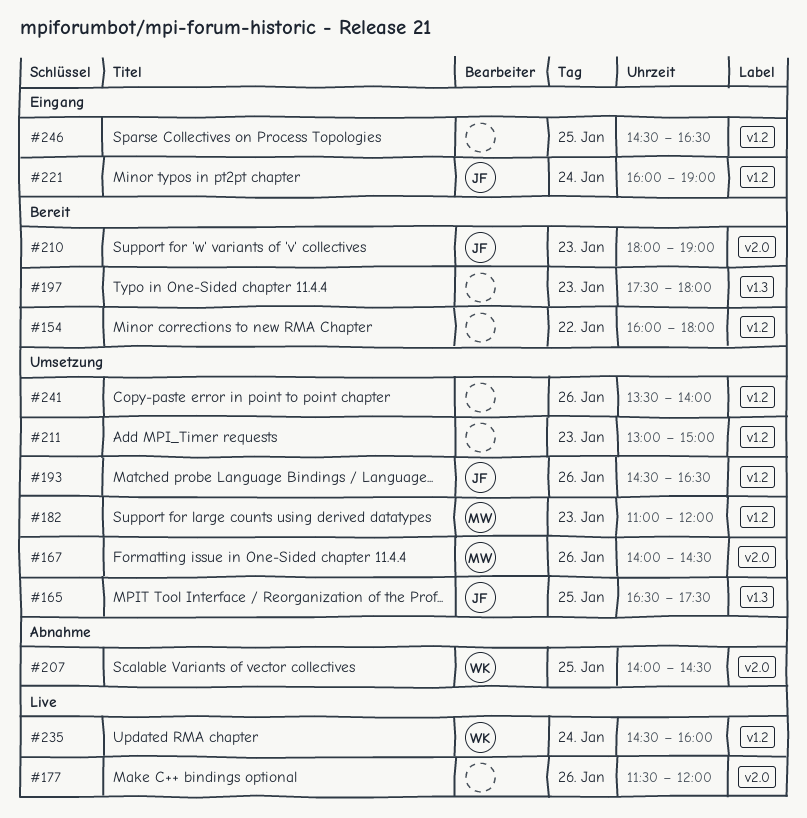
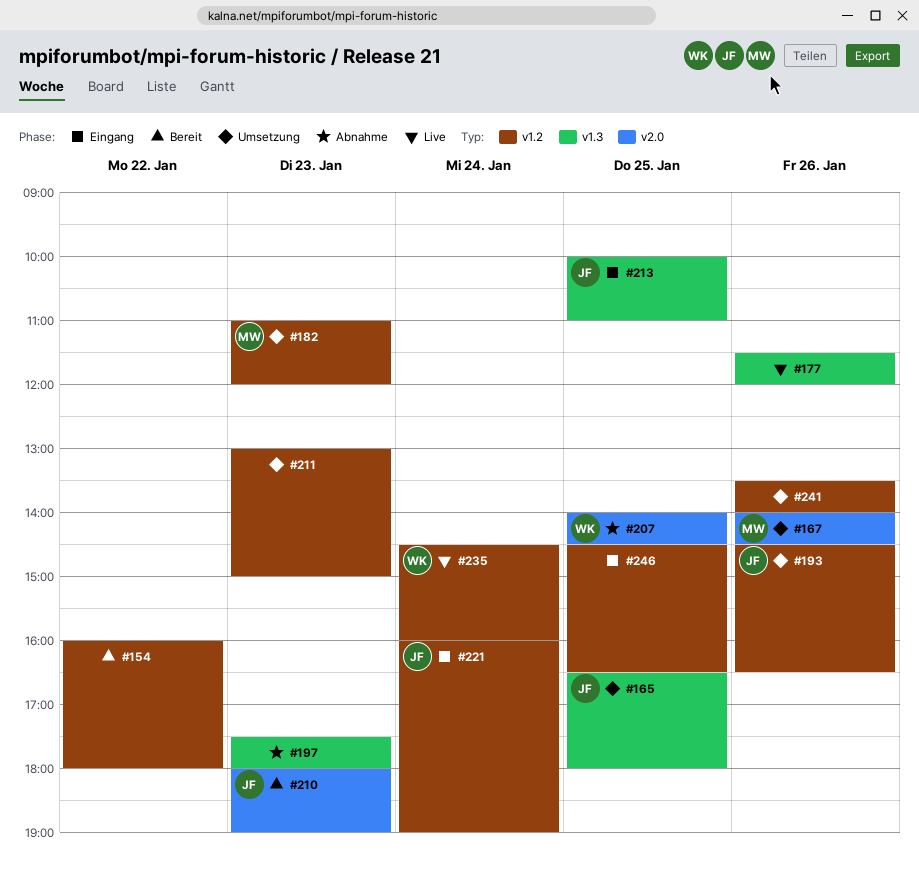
#165, ends: 17:30 -> 18:00
#177, label: v2.0 -> v1.3
#197, status: Bereit -> Abnahme
#213: none -> present

